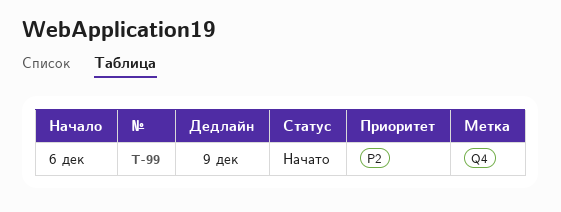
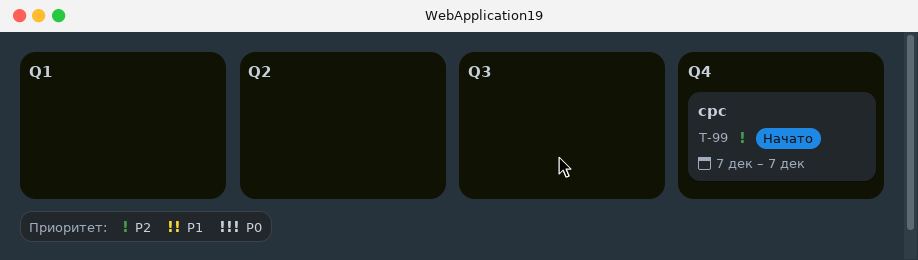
T-99, start: Dec 6 -> Dec 7
T-99, due: Dec 9 -> Dec 7

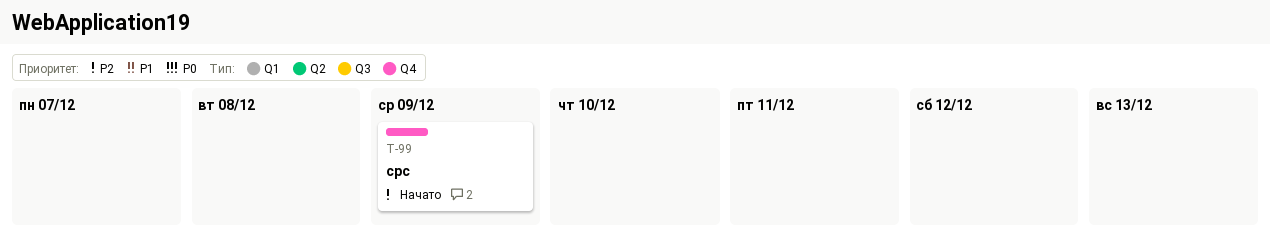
T-99, due: Dec 7 -> Dec 9

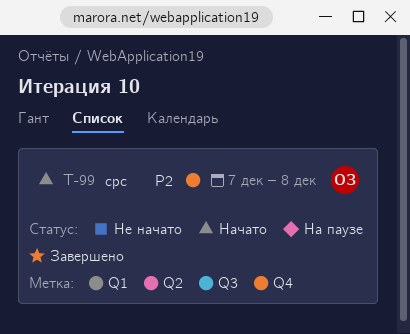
T-99, due: Dec 9 -> Dec 8

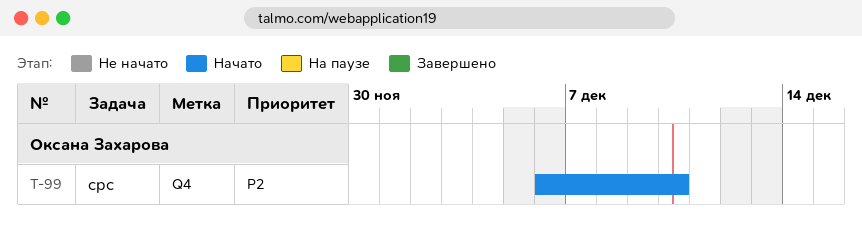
T-99, start: Dec 7 -> Dec 6
T-99, due: Dec 8 -> Dec 10

